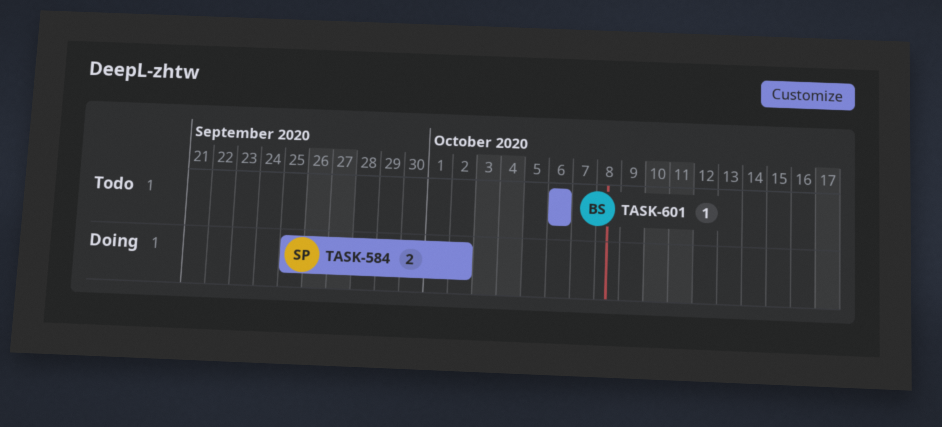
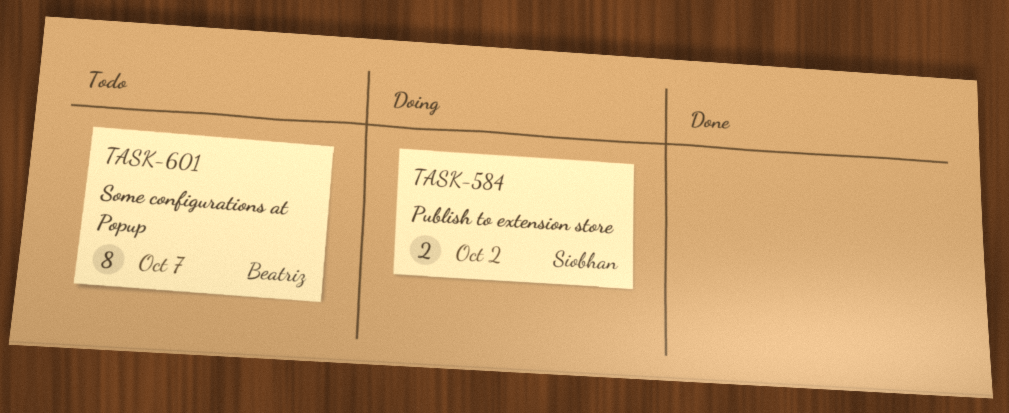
TASK-601, estimate: 1 -> 8
TASK-601, due: Oct 6 -> Oct 7

